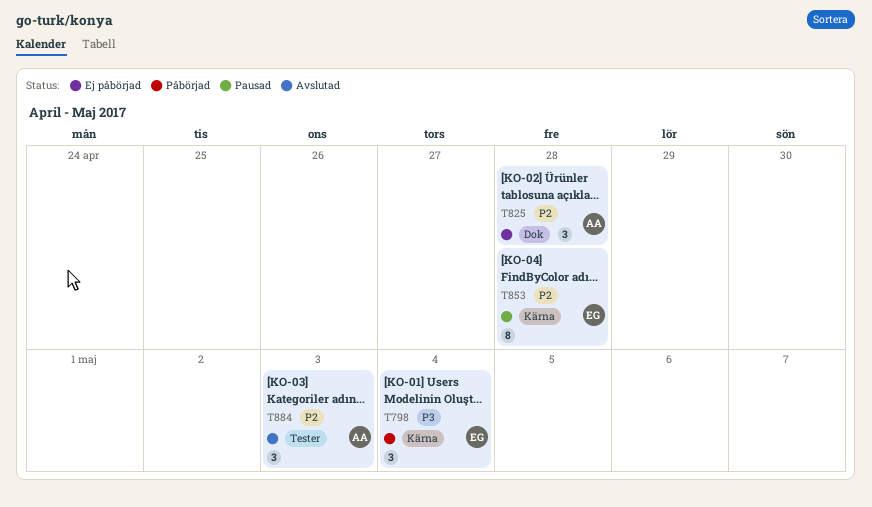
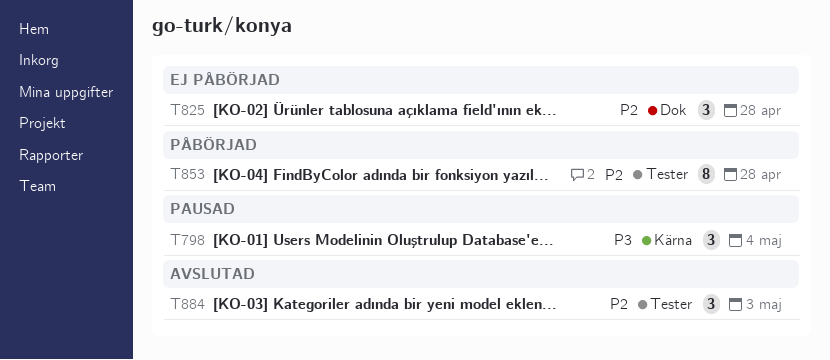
T798, status: Påbörjad -> Pausad
T853, status: Pausad -> Påbörjad
T853, label: Kärna -> Tester

